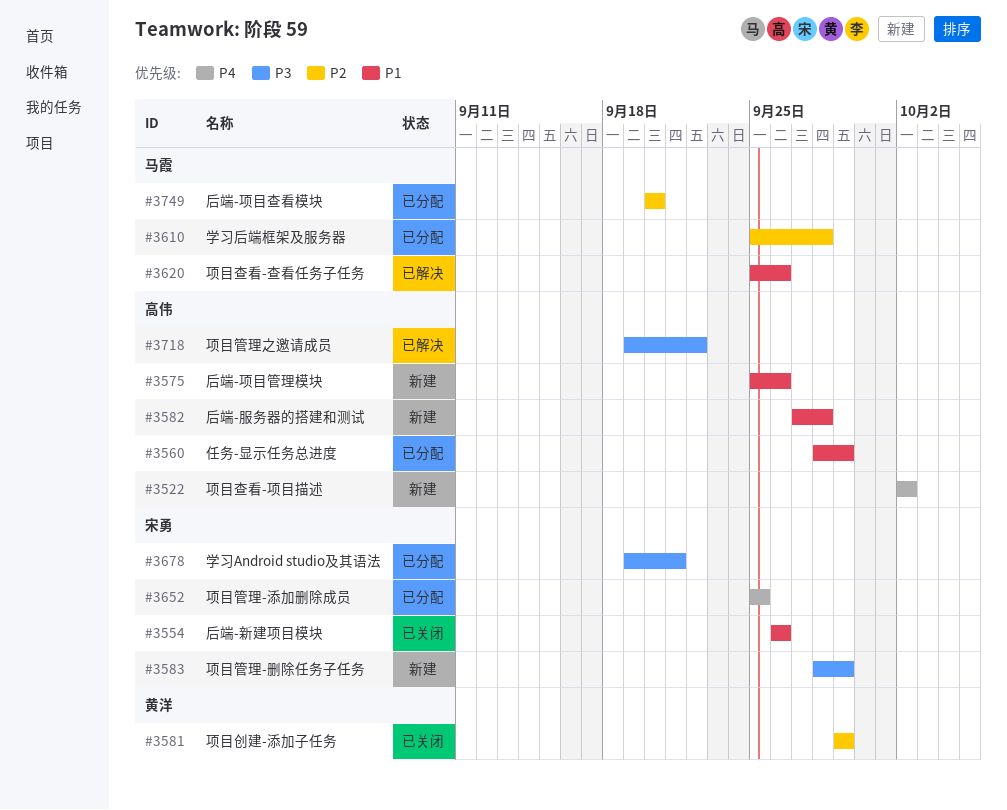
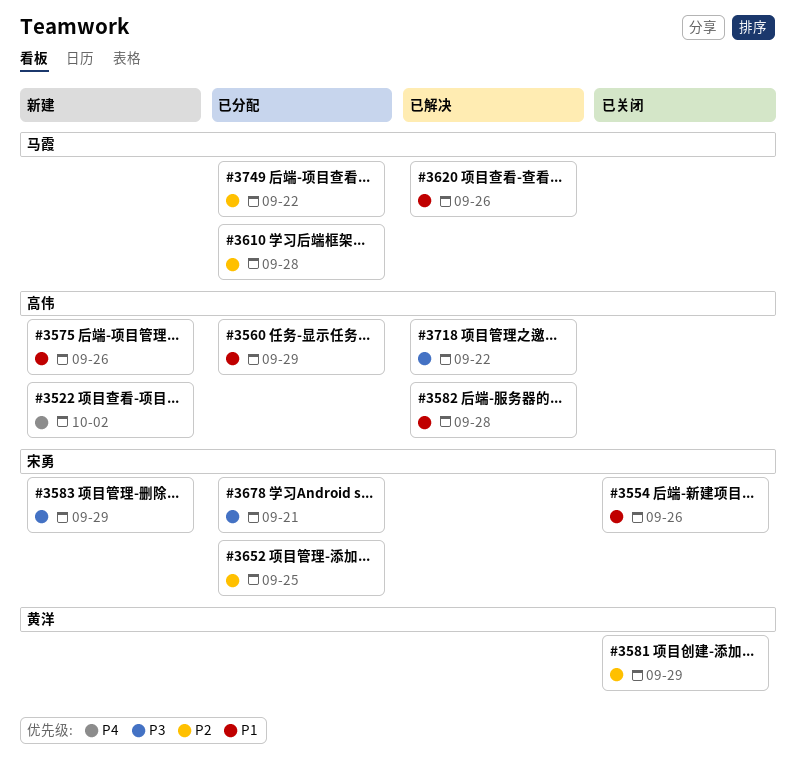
#3582, status: 新建 -> 已解决
#3652, priority: P4 -> P2
#3749, due: Sep 20 -> Sep 22

